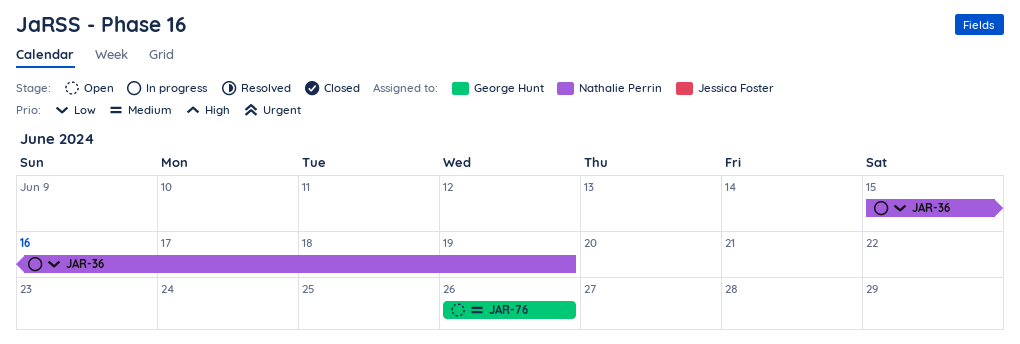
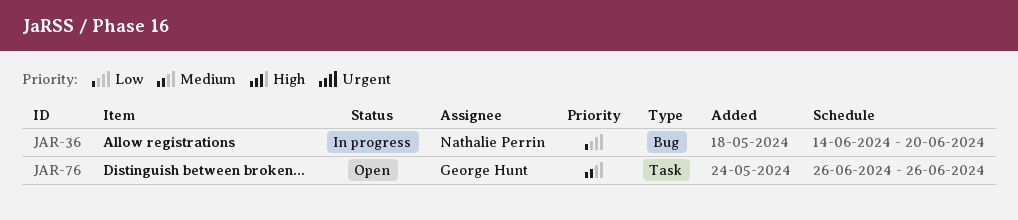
JAR-36, start: Jun 15 -> Jun 14
JAR-36, due: Jun 19 -> Jun 20

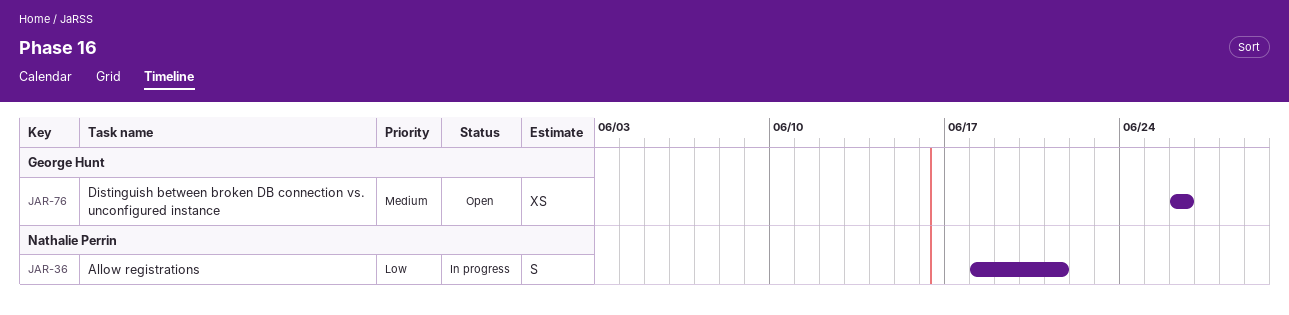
JAR-36, start: Jun 14 -> Jun 18
JAR-36, due: Jun 20 -> Jun 21

